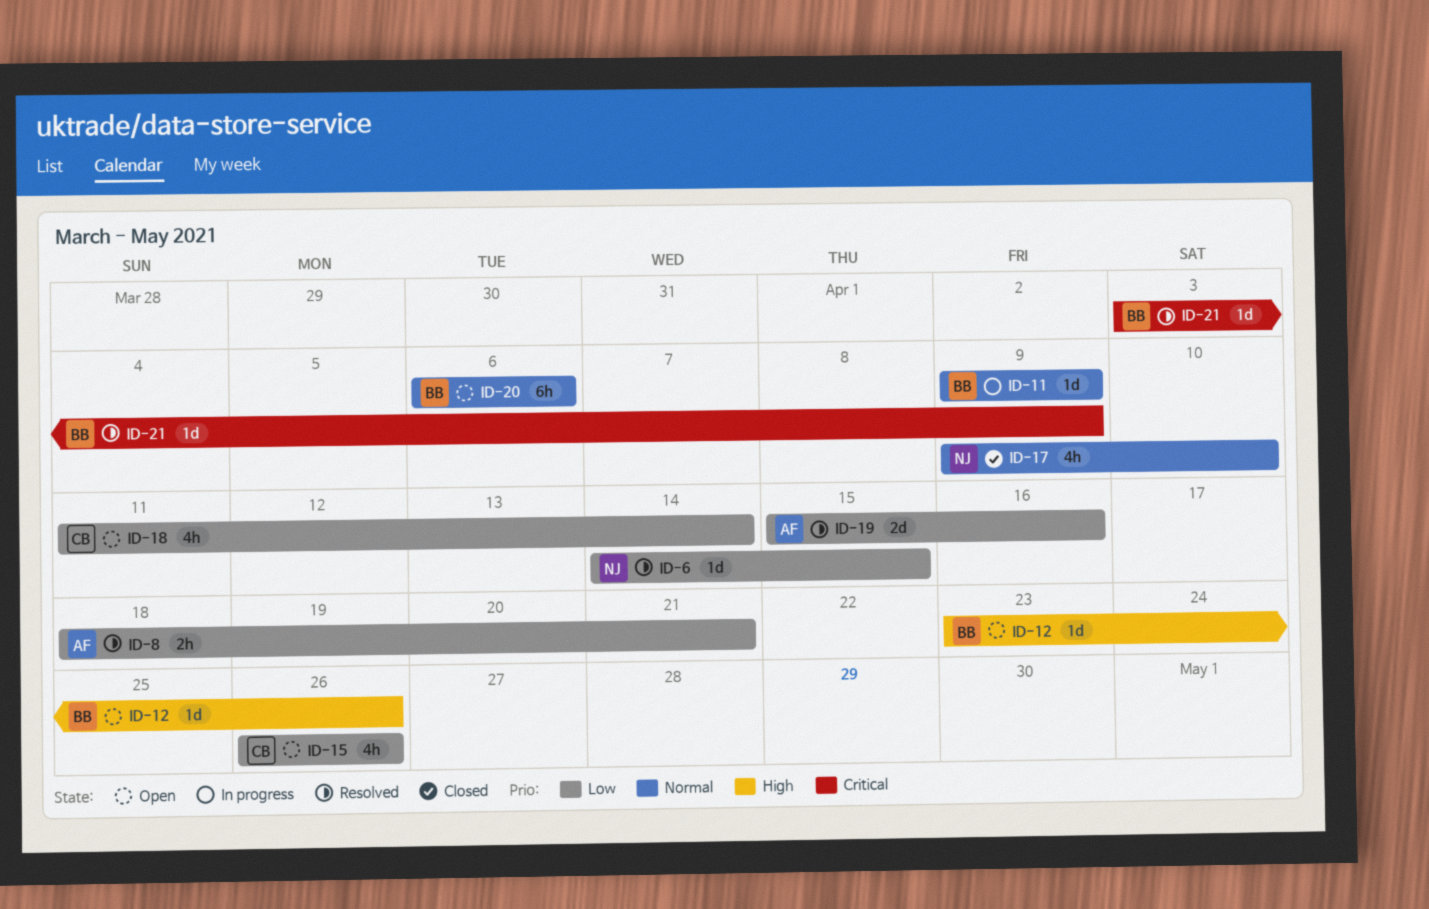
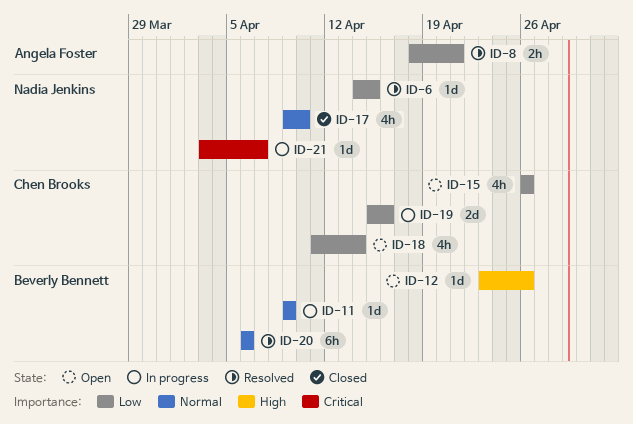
ID-19, status: Resolved -> In progress
ID-19, owner: Angela Foster -> Chen Brooks
ID-20, status: Open -> Resolved
ID-21, status: Resolved -> In progress
ID-21, owner: Beverly Bennett -> Nadia Jenkins
ID-21, due: Apr 9 -> Apr 7

